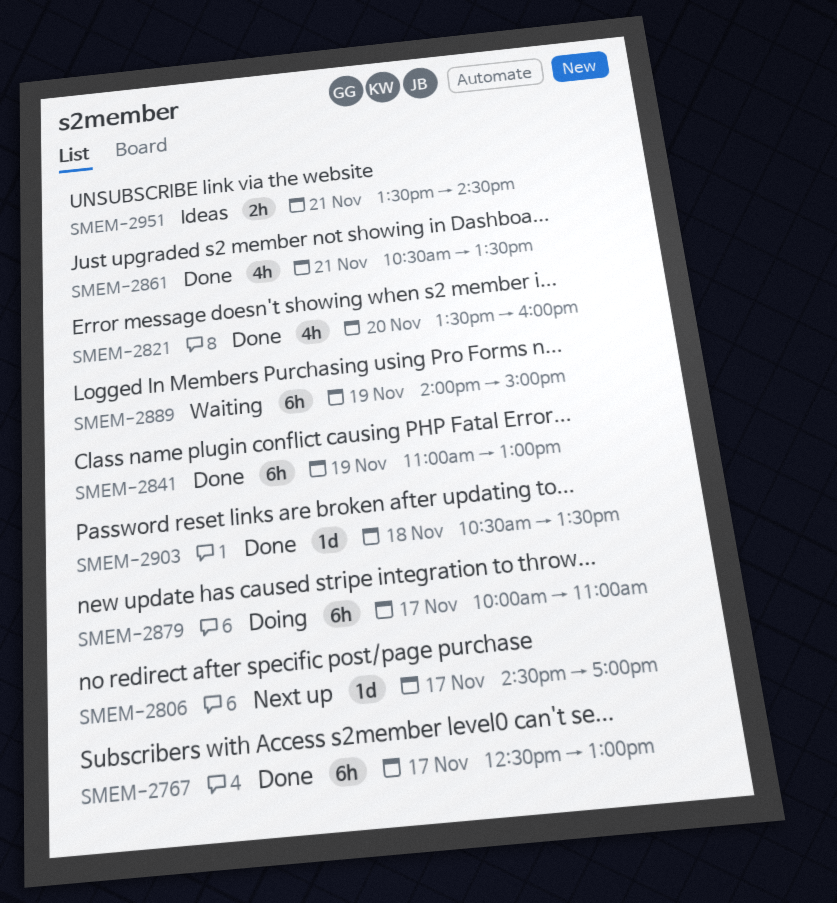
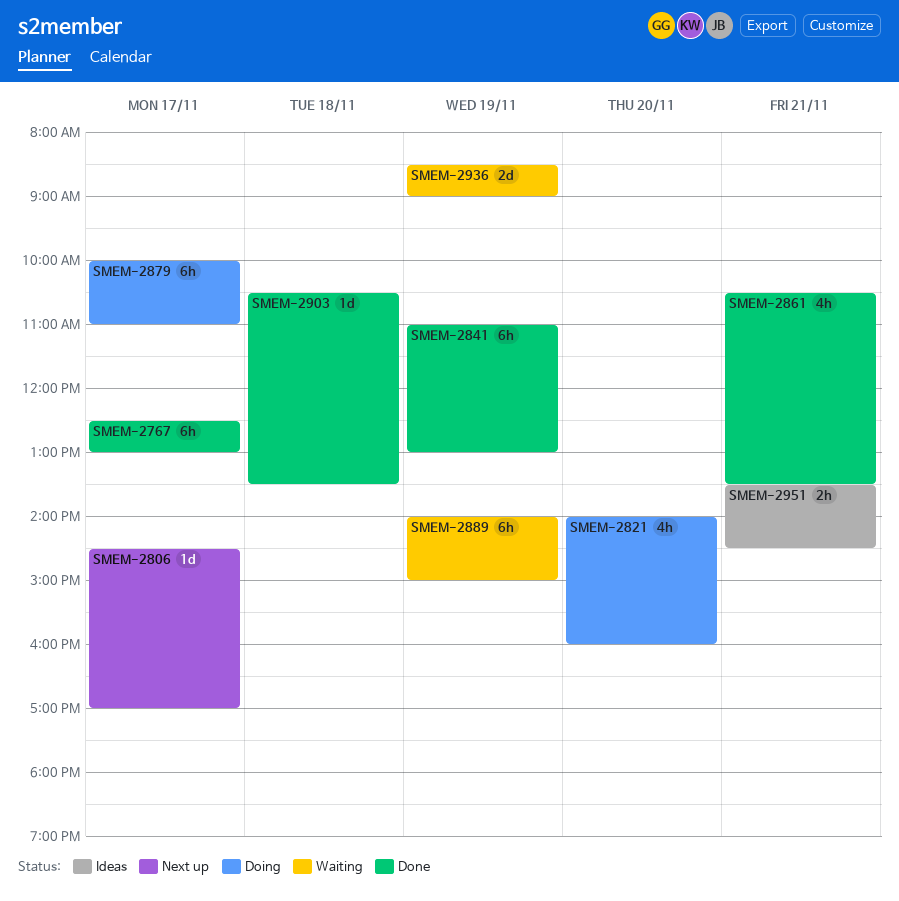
SMEM-2821, status: Done -> Doing
SMEM-2821, begins: 13:30 -> 14:00
SMEM-2936: none -> present

